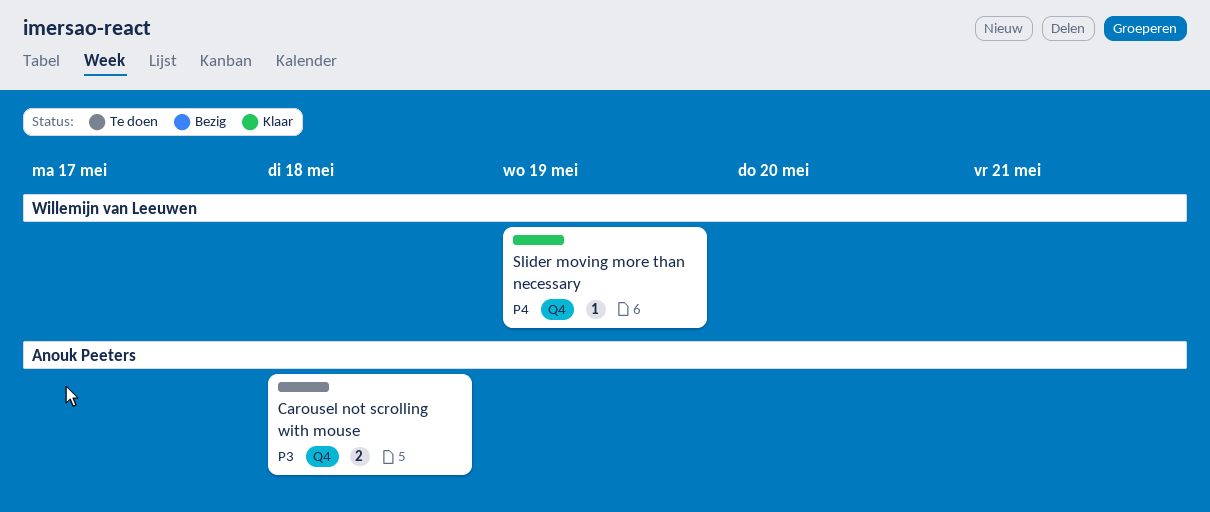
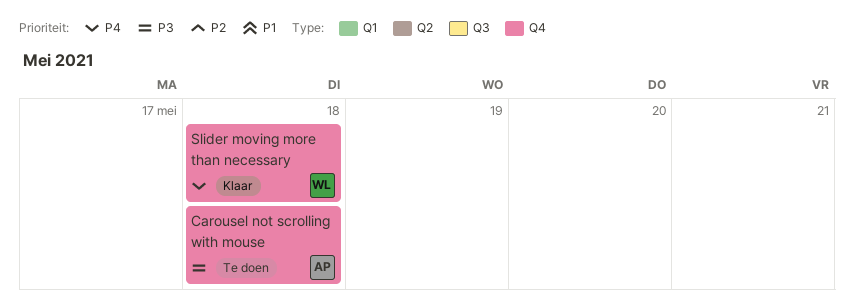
Slider moving more than necessary, due: May 19 -> May 18

